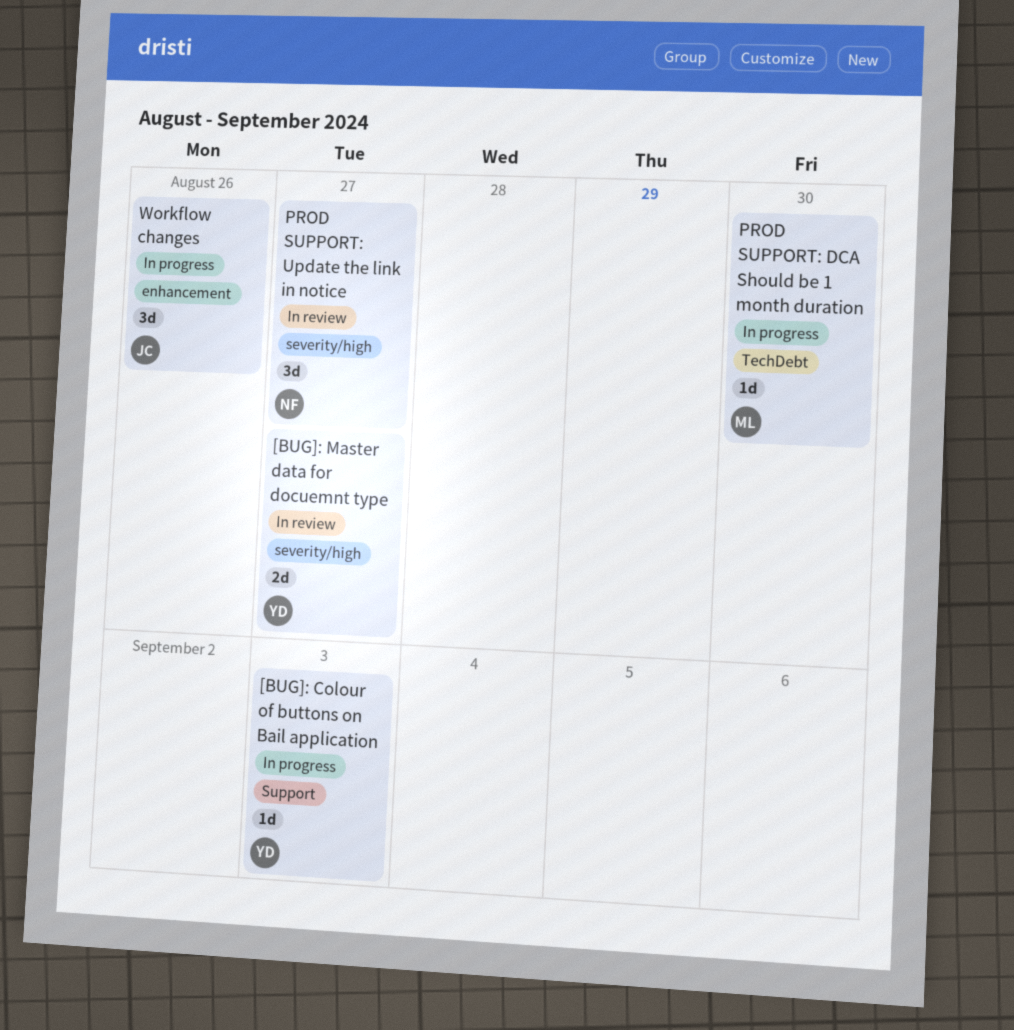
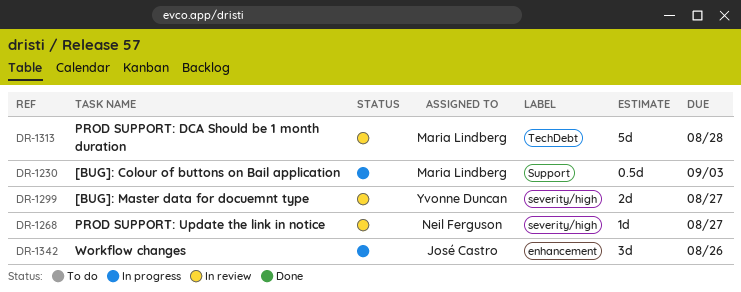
[BUG]: Colour of buttons on Bail application, owner: Yvonne Duncan -> Maria Lindberg
[BUG]: Colour of buttons on Bail application, estimate: 1d -> 0.5d
PROD SUPPORT: DCA Should be 1 month duration, status: In progress -> In review
PROD SUPPORT: DCA Should be 1 month duration, estimate: 1d -> 5d
PROD SUPPORT: DCA Should be 1 month duration, due: Aug 30 -> Aug 28
PROD SUPPORT: Update the link in notice, estimate: 3d -> 1d

